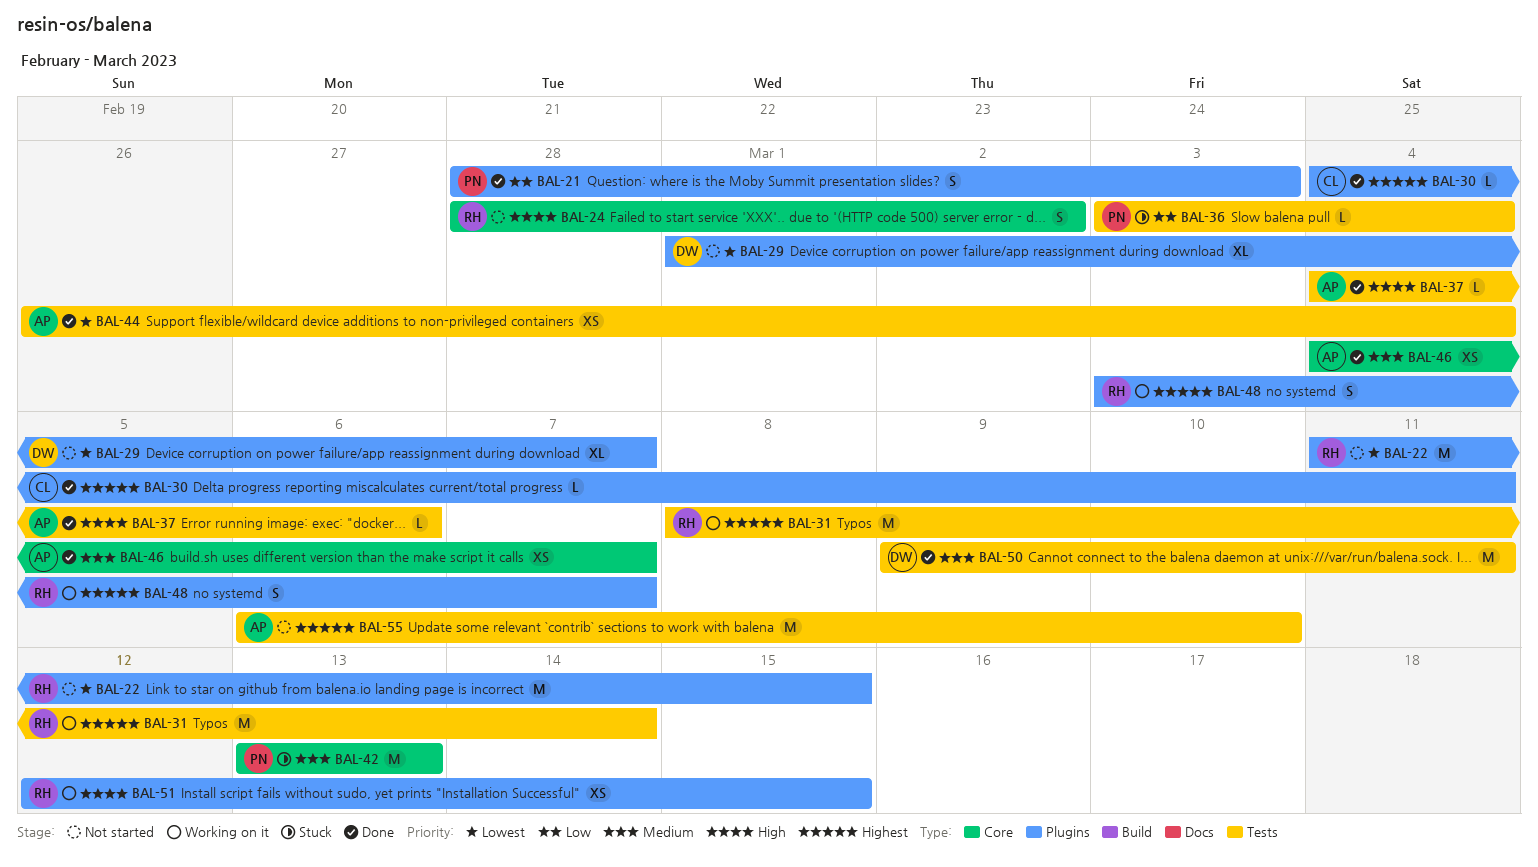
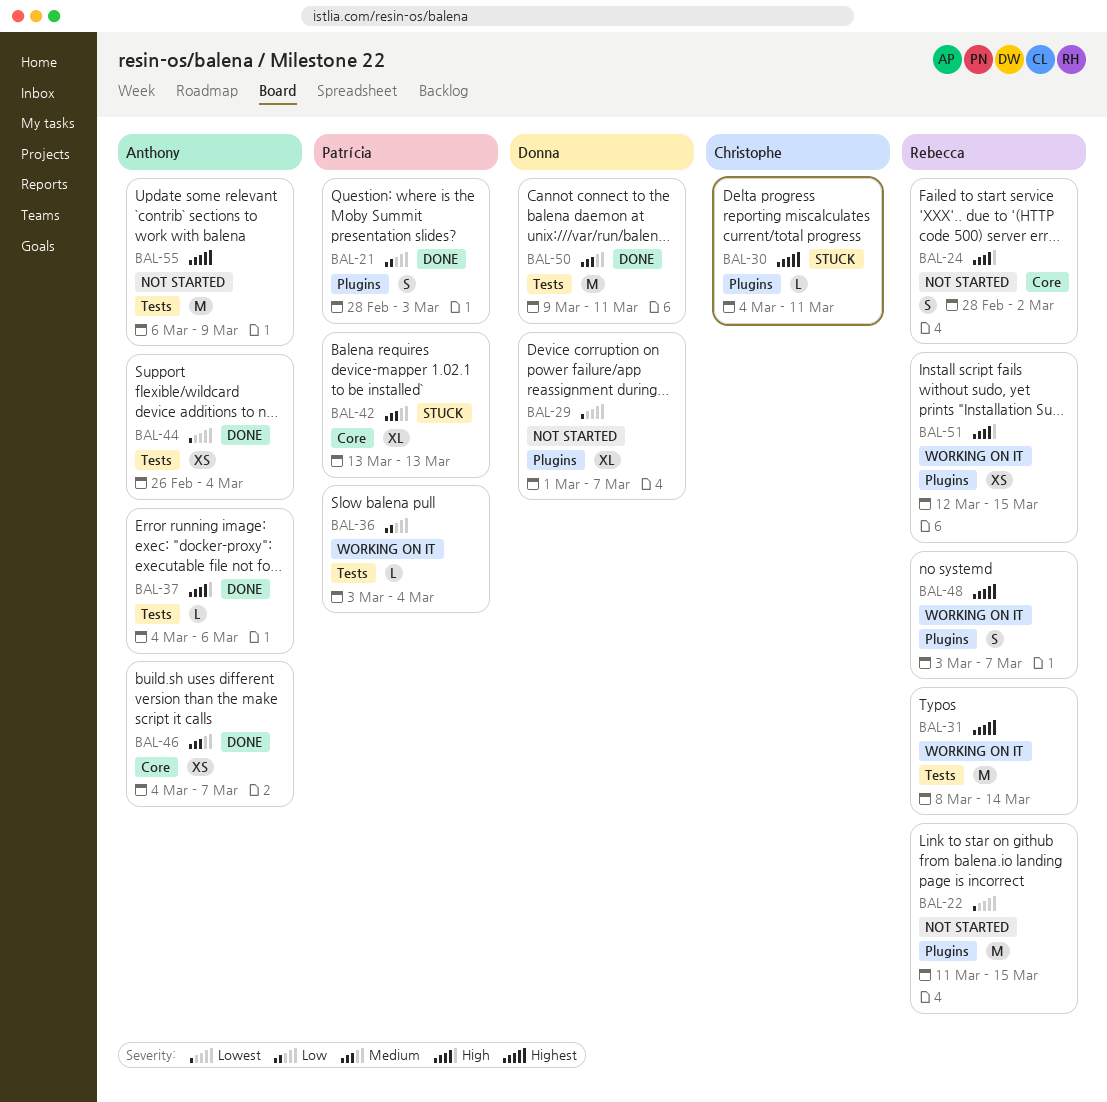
BAL-30, status: Done -> Stuck
BAL-36, status: Stuck -> Working on it
BAL-42, estimate: M -> XL
BAL-55, due: Mar 10 -> Mar 9

